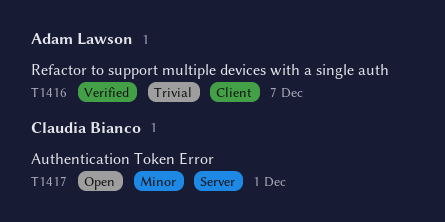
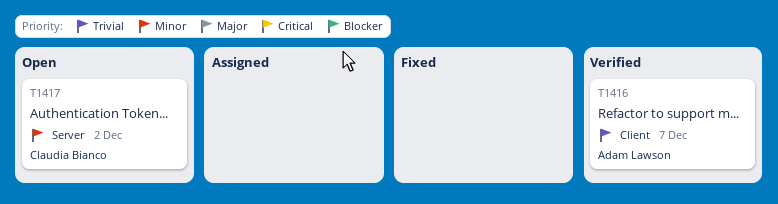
T1417, due: Dec 1 -> Dec 2

